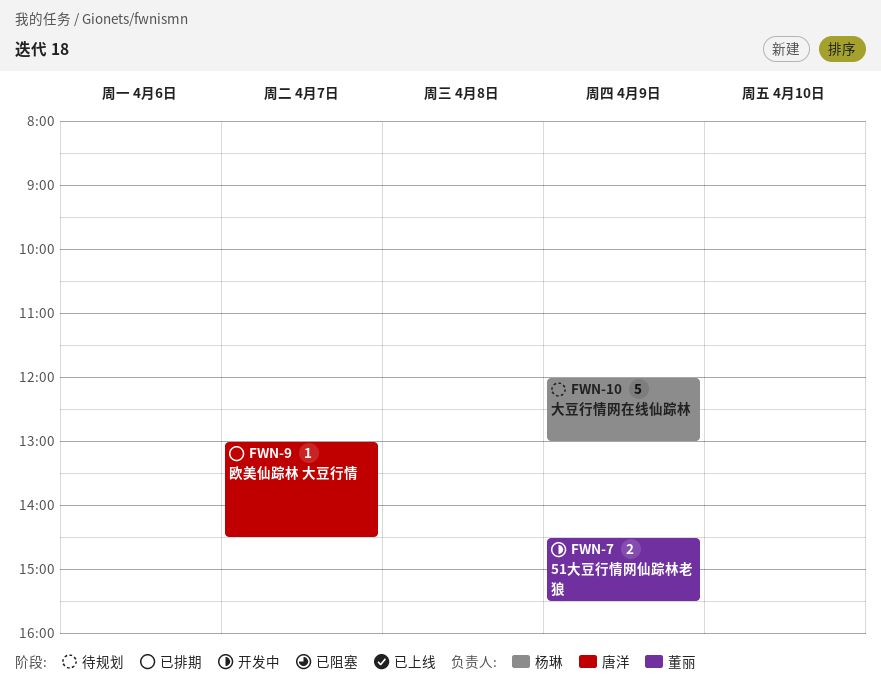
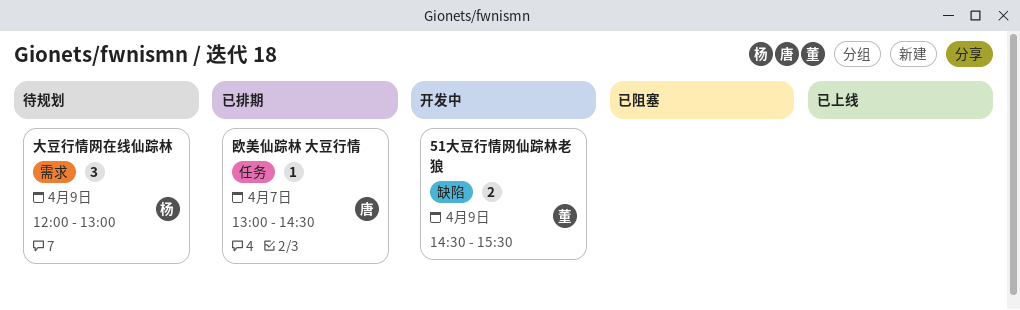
大豆行情网在线仙踪林, estimate: 5 -> 3

